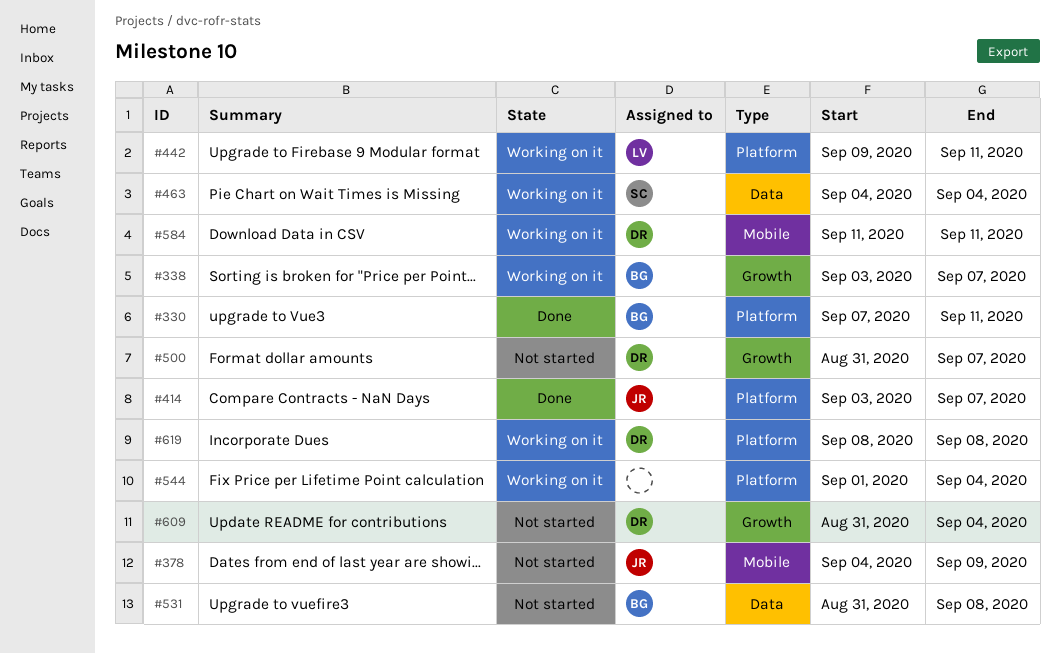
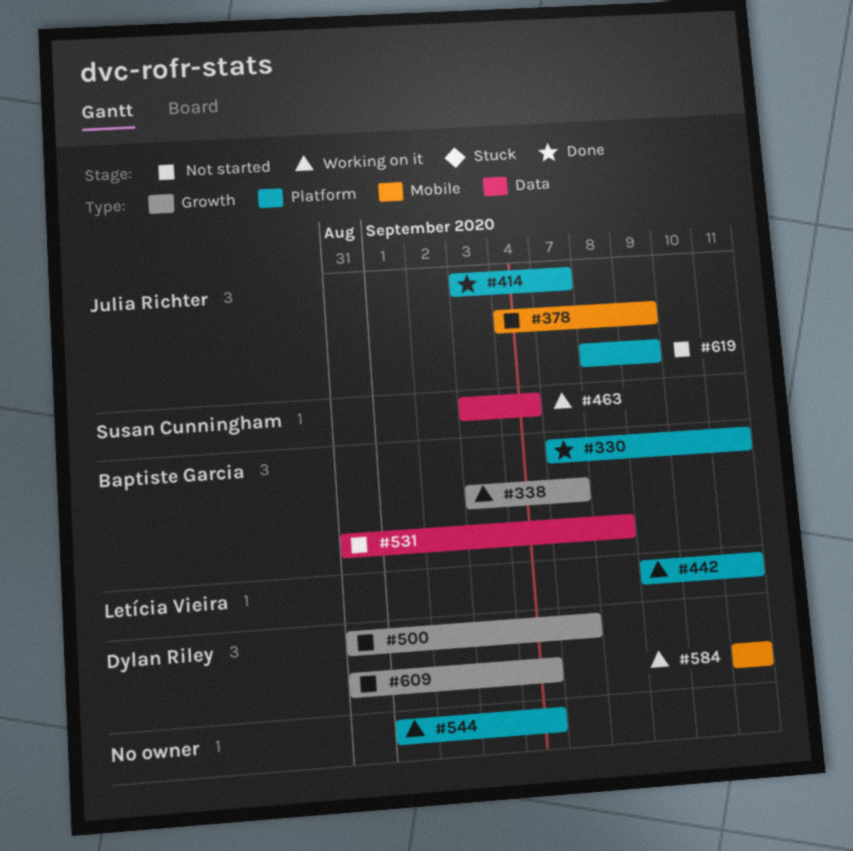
#463, start: Sep 4 -> Sep 3
#619, status: Working on it -> Not started
#619, owner: Dylan Riley -> Julia Richter
#619, due: Sep 8 -> Sep 9

